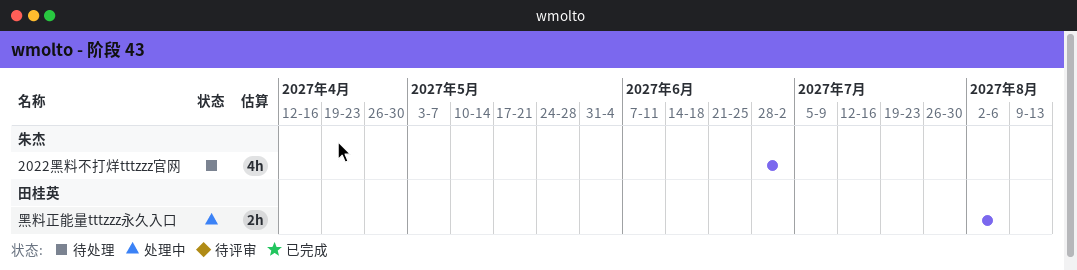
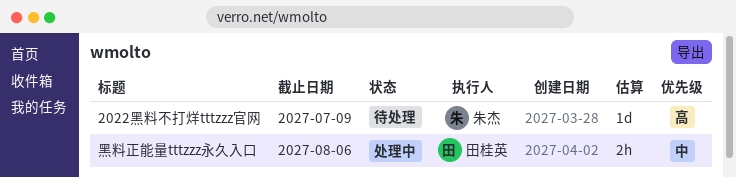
2022黑料不打烊tttzzz官网, estimate: 4h -> 1d
2022黑料不打烊tttzzz官网, due: Jul 2 -> Jul 9

